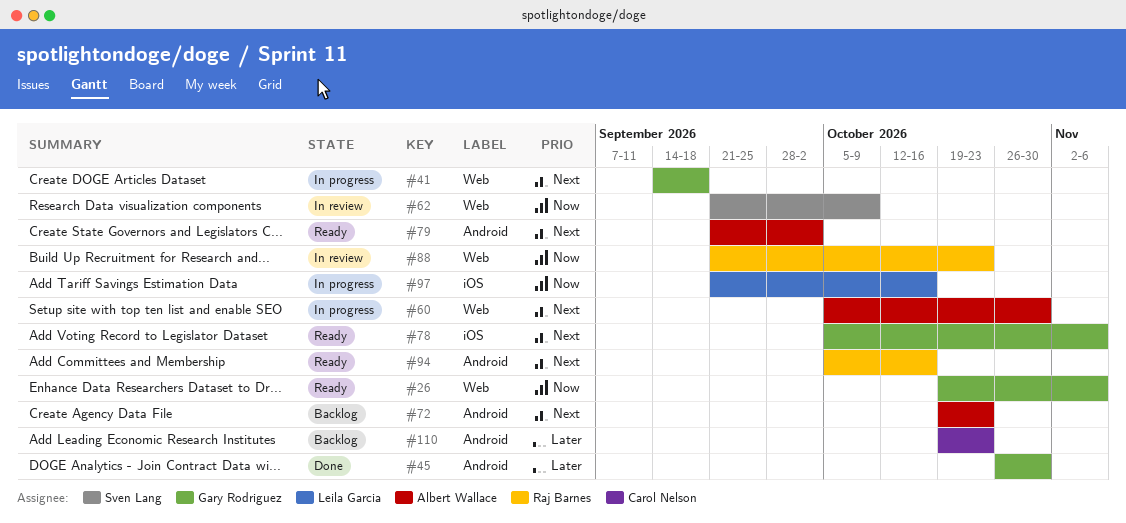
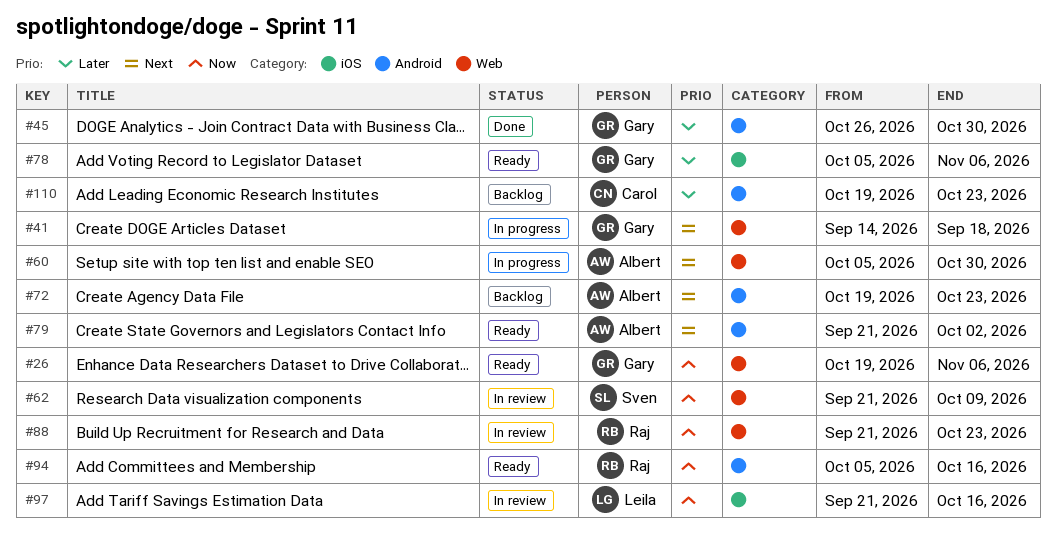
#78, priority: Next -> Later
#94, priority: Next -> Now
#97, status: In progress -> In review

